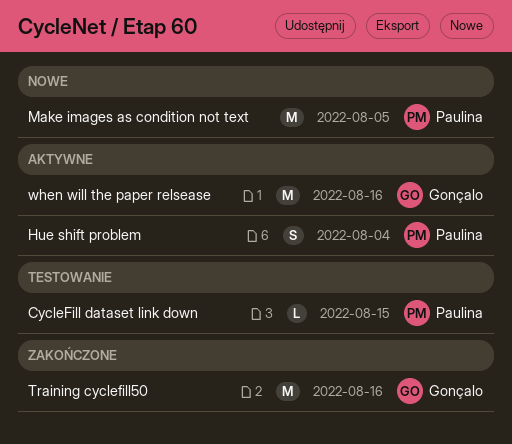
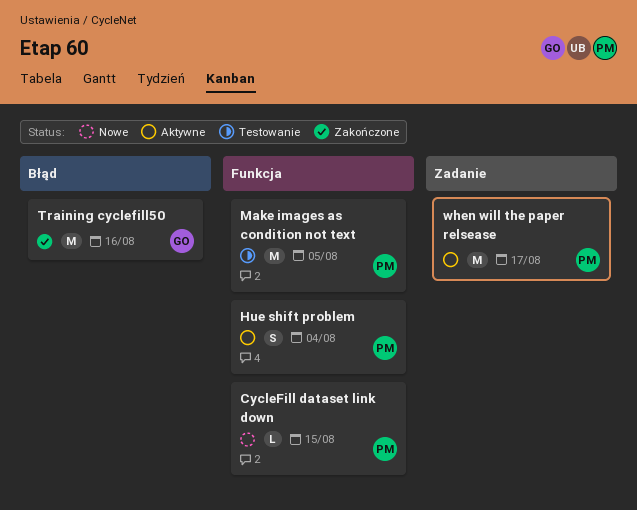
CycleFill dataset link down, status: Testowanie -> Nowe
Make images as condition not text, status: Nowe -> Testowanie
when will the paper relsease, owner: Gonçalo -> Paulina
when will the paper relsease, due: Aug 16 -> Aug 17

